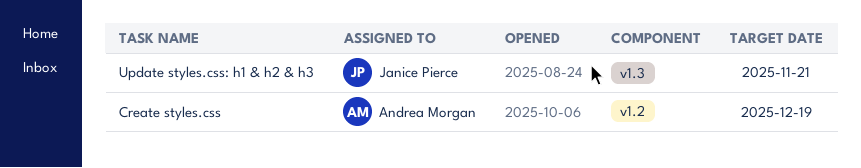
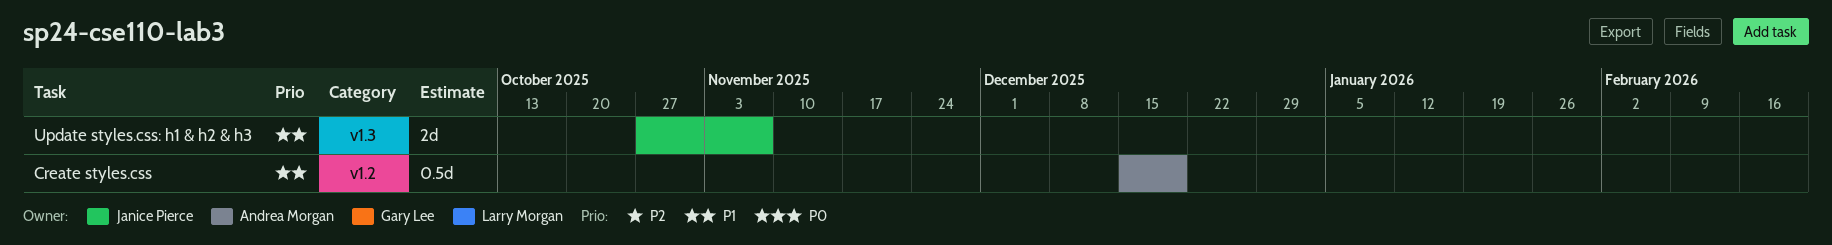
Update styles.css: h1 & h2 & h3, due: Nov 21 -> Nov 7

